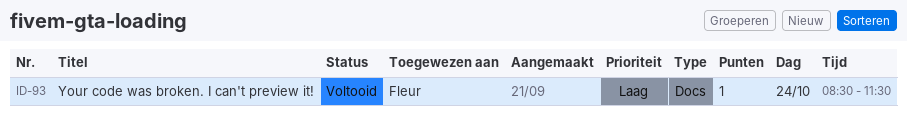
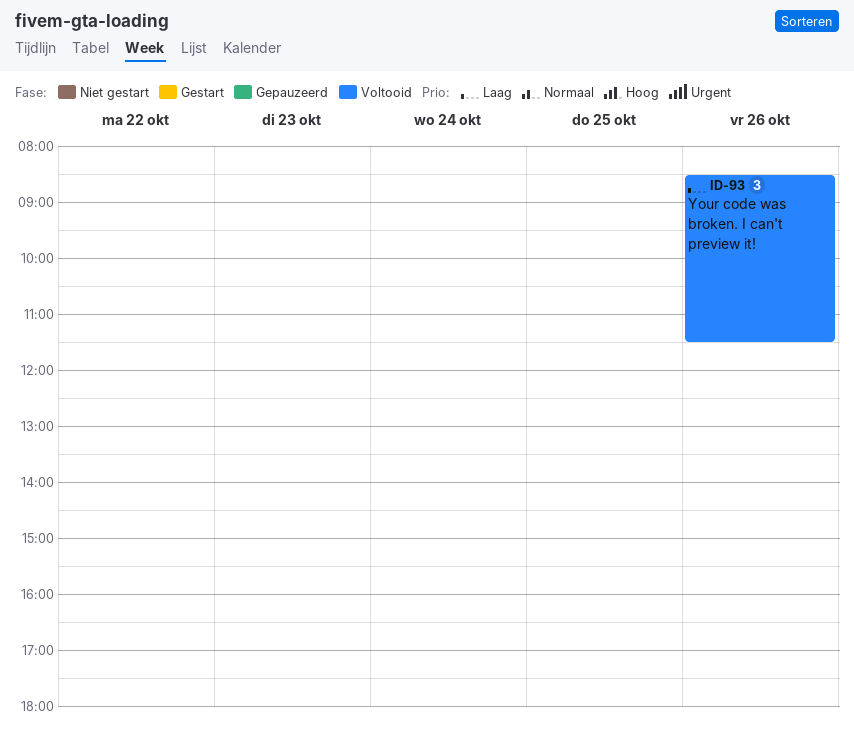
ID-93, estimate: 1 -> 3
ID-93, day: Oct 24 -> Oct 26

